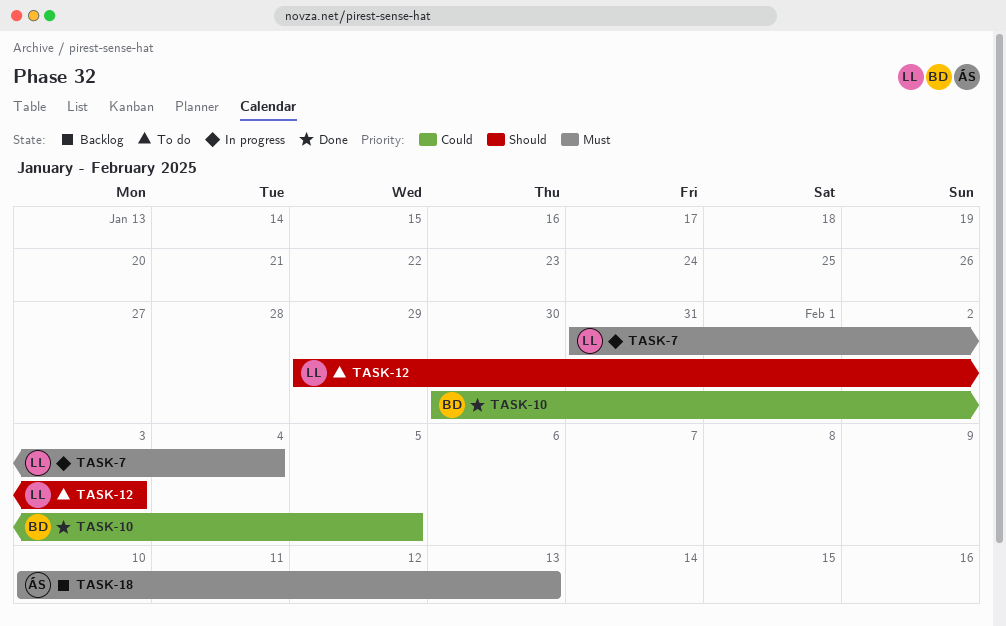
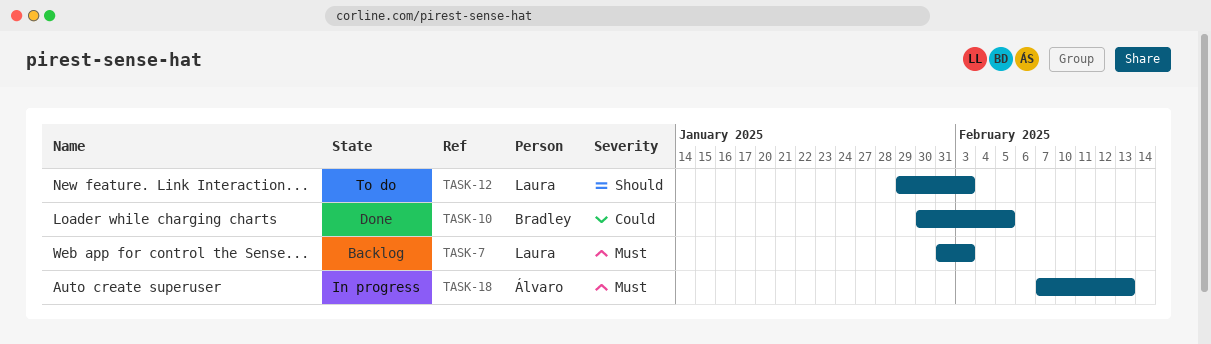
TASK-7, status: In progress -> Backlog
TASK-7, due: Feb 4 -> Feb 3
TASK-18, status: Backlog -> In progress
TASK-18, start: Feb 10 -> Feb 7

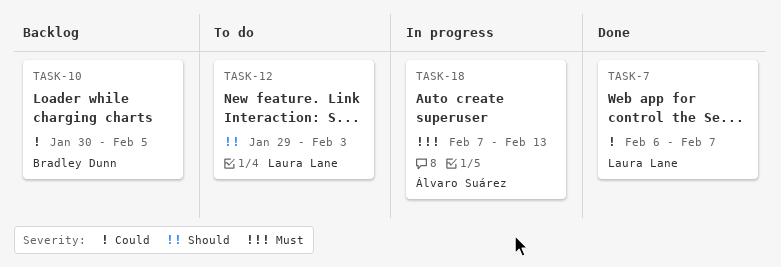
TASK-7, status: Backlog -> Done
TASK-7, priority: Must -> Could
TASK-7, start: Jan 31 -> Feb 6
TASK-7, due: Feb 3 -> Feb 7
TASK-10, status: Done -> Backlog

